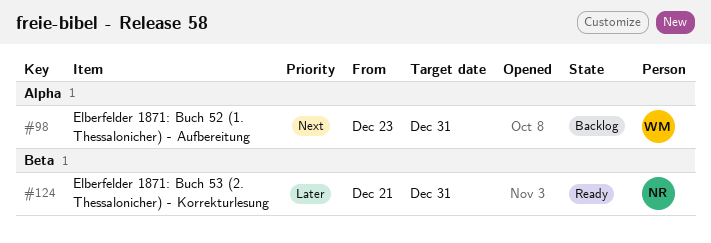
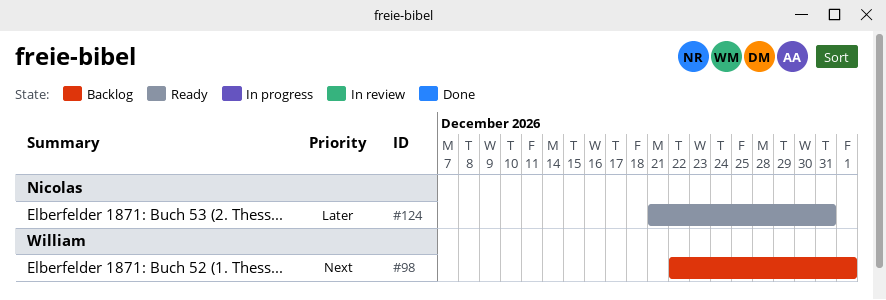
#98, start: Dec 23 -> Dec 22
#98, due: Dec 31 -> Jan 1

